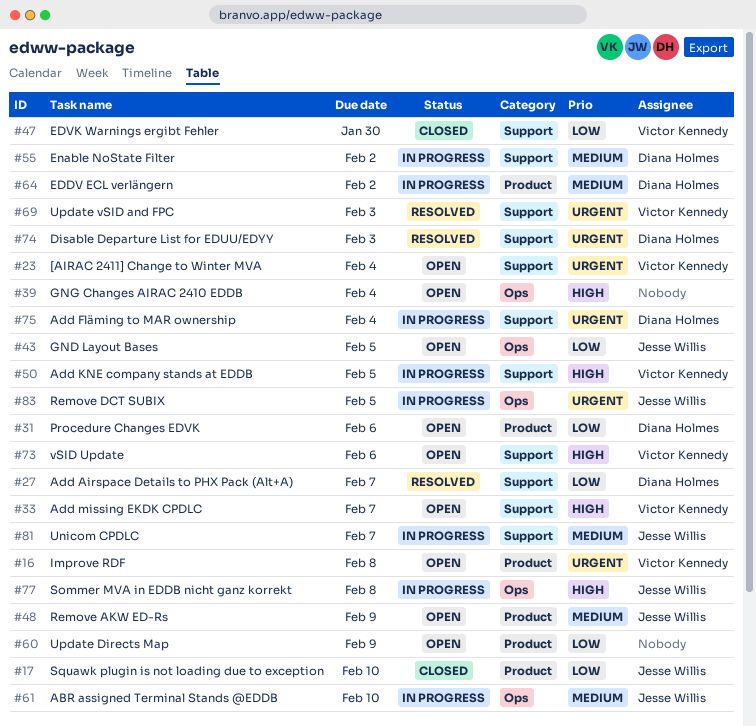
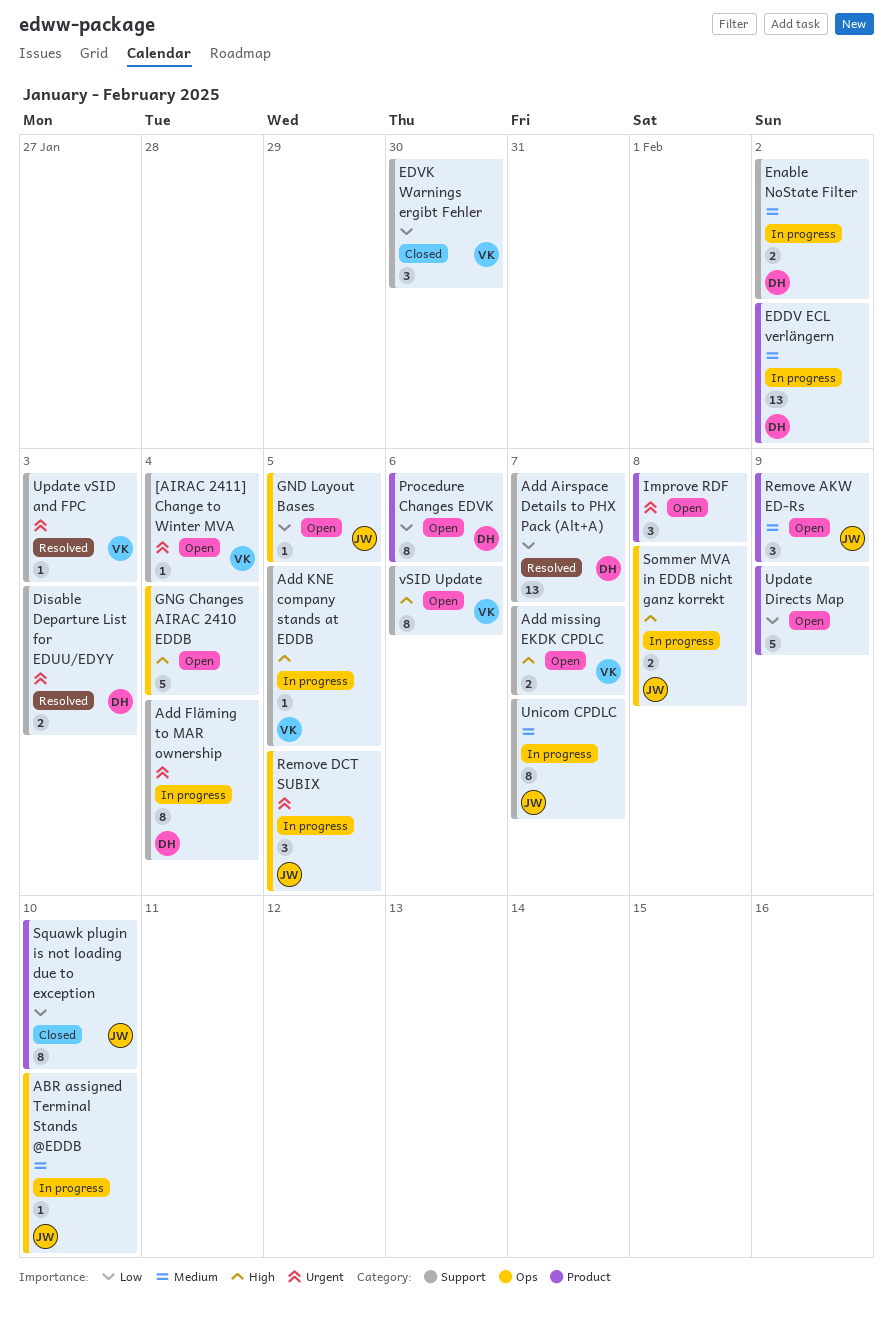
Improve RDF, owner: Victor Kennedy -> none

